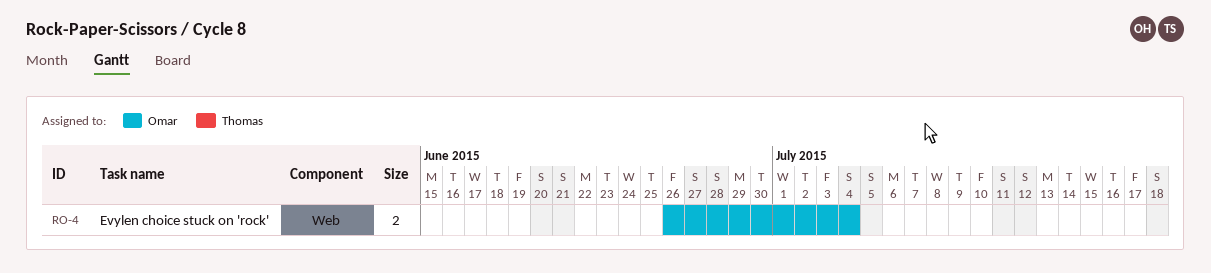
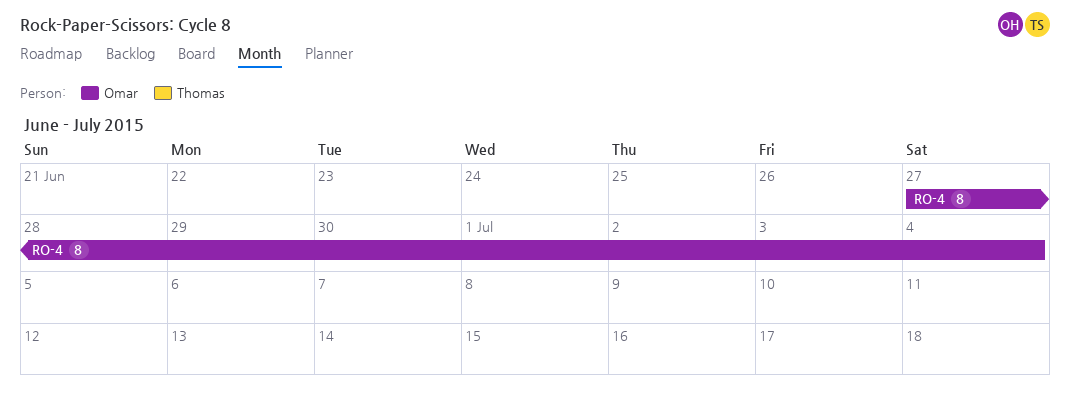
RO-4, estimate: 2 -> 8
RO-4, start: Jun 26 -> Jun 27

